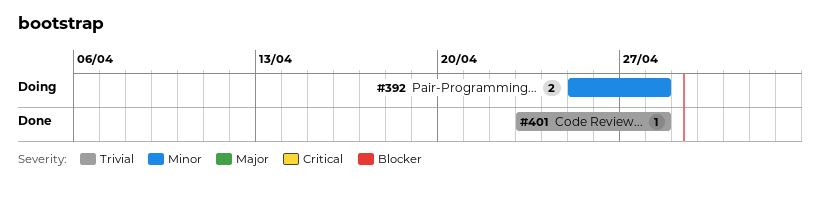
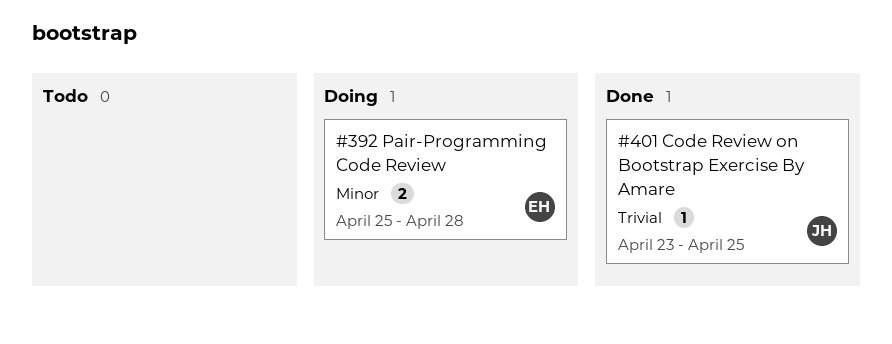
#401, due: Apr 28 -> Apr 25

